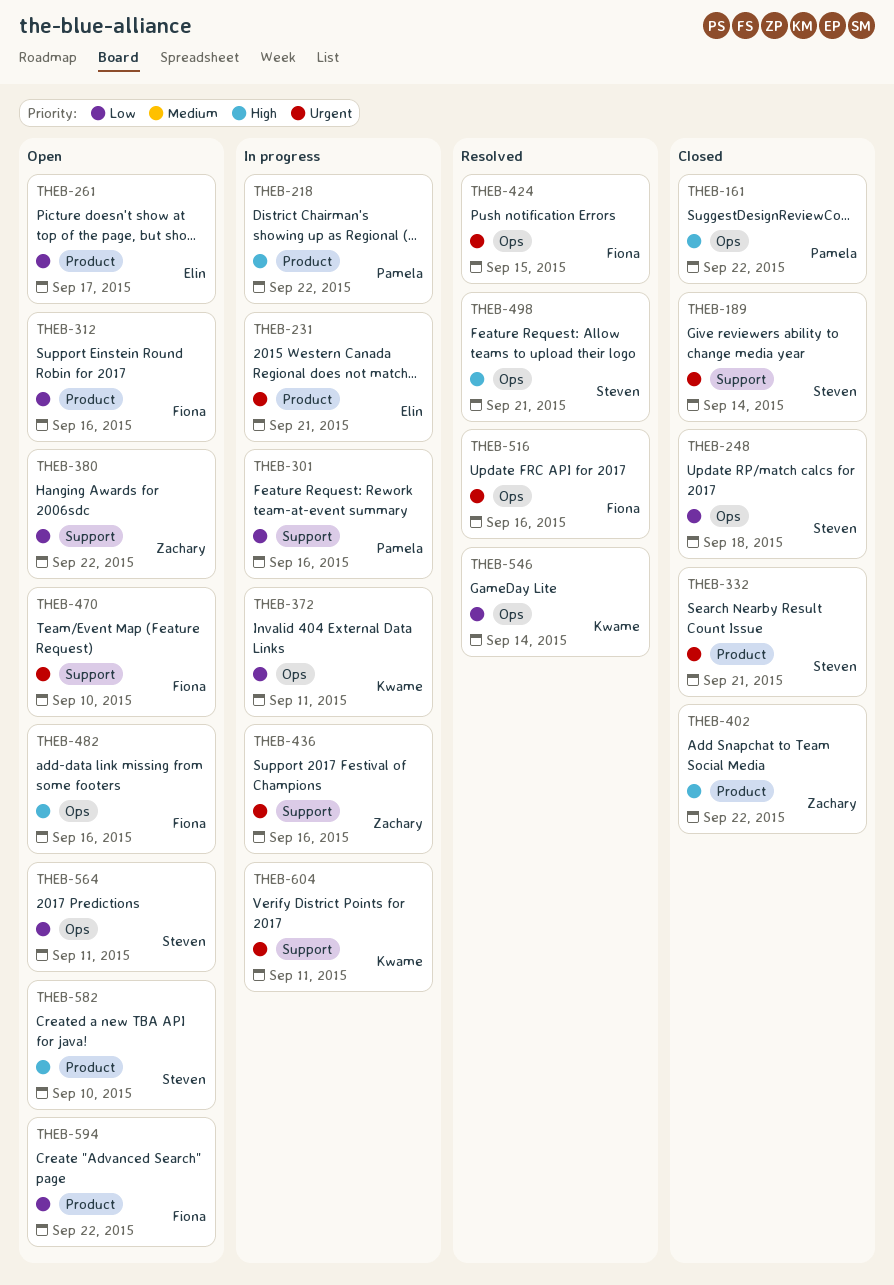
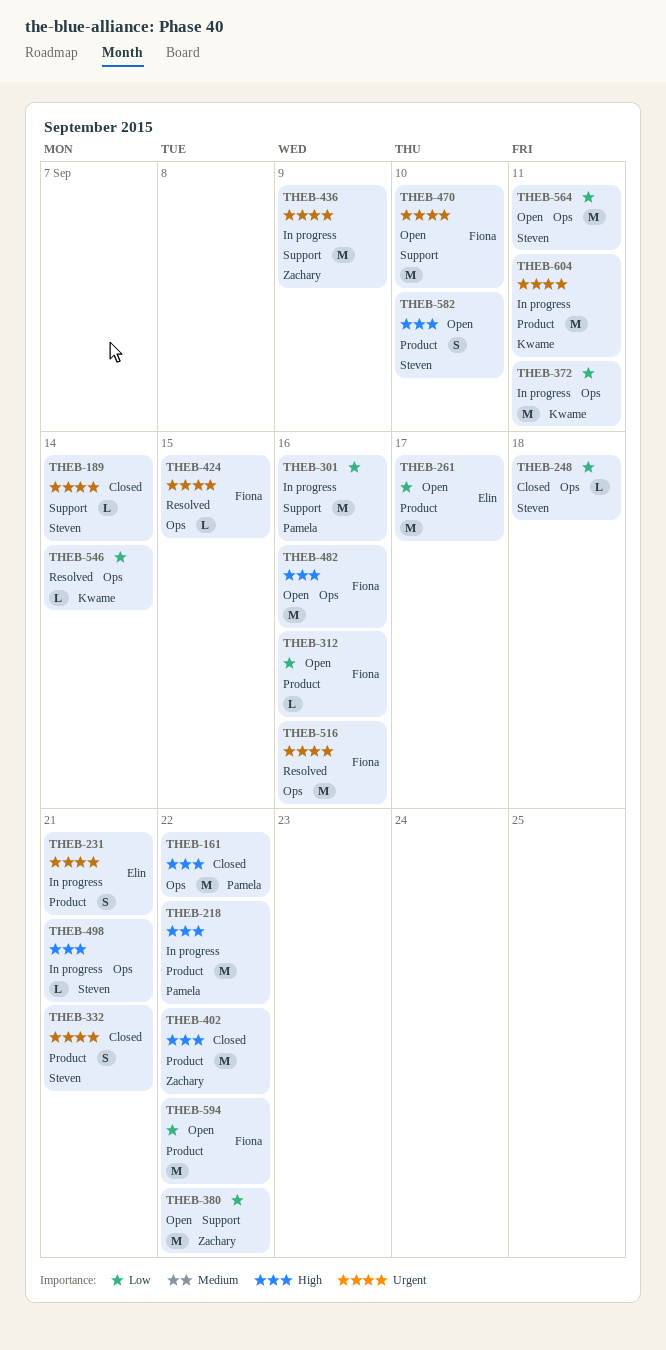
THEB-436, due: Sep 16 -> Sep 9
THEB-498, status: Resolved -> In progress
THEB-604, label: Support -> Product

